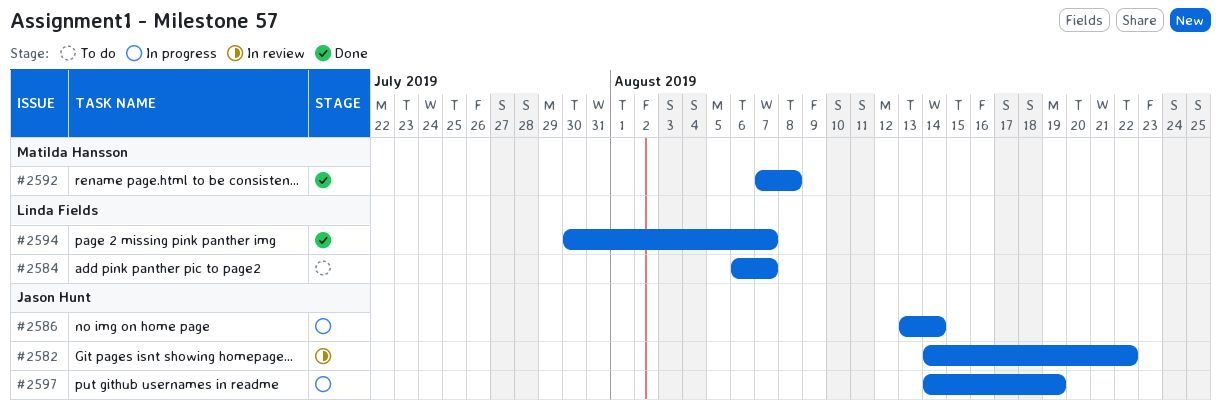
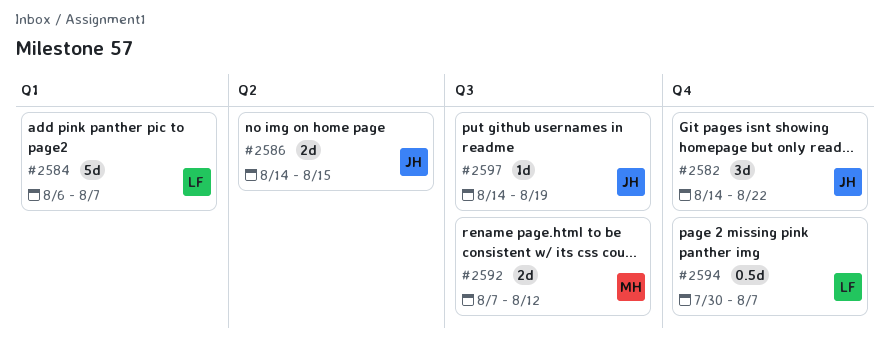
#2586, start: Aug 13 -> Aug 14
#2586, due: Aug 14 -> Aug 15
#2592, due: Aug 8 -> Aug 12

